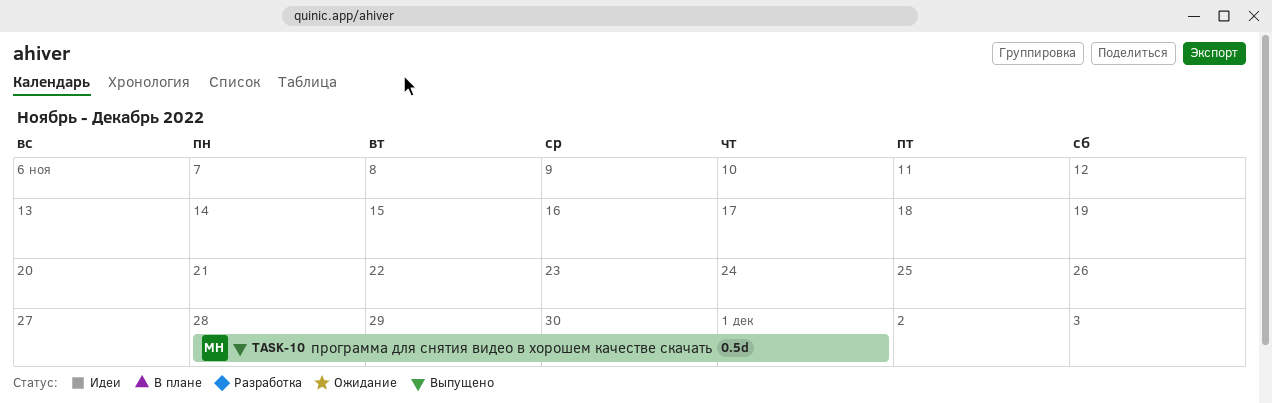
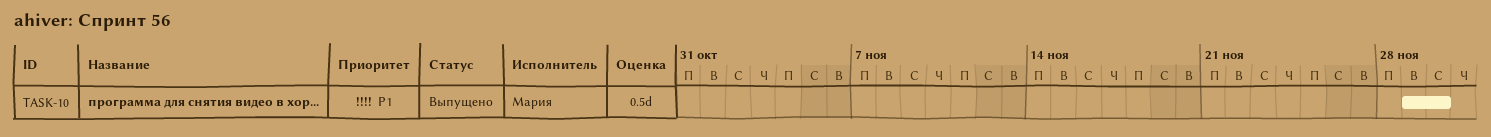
TASK-10, start: Nov 28 -> Nov 29
TASK-10, due: Dec 1 -> Nov 30

